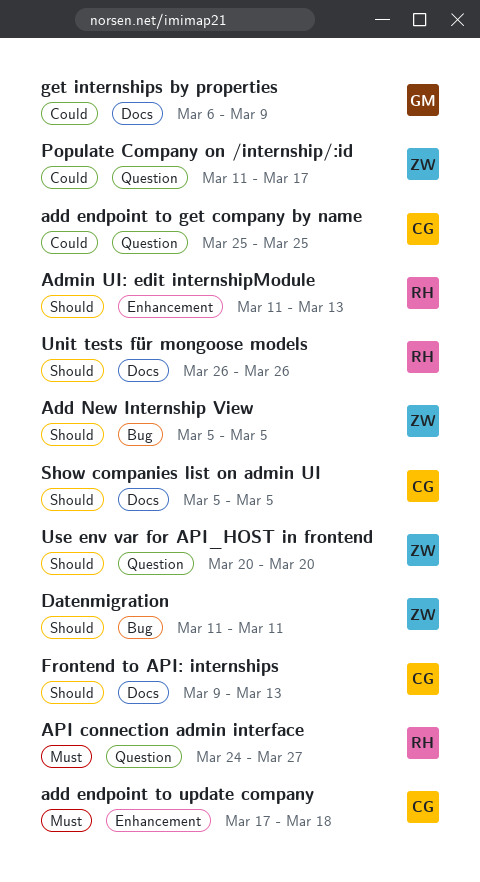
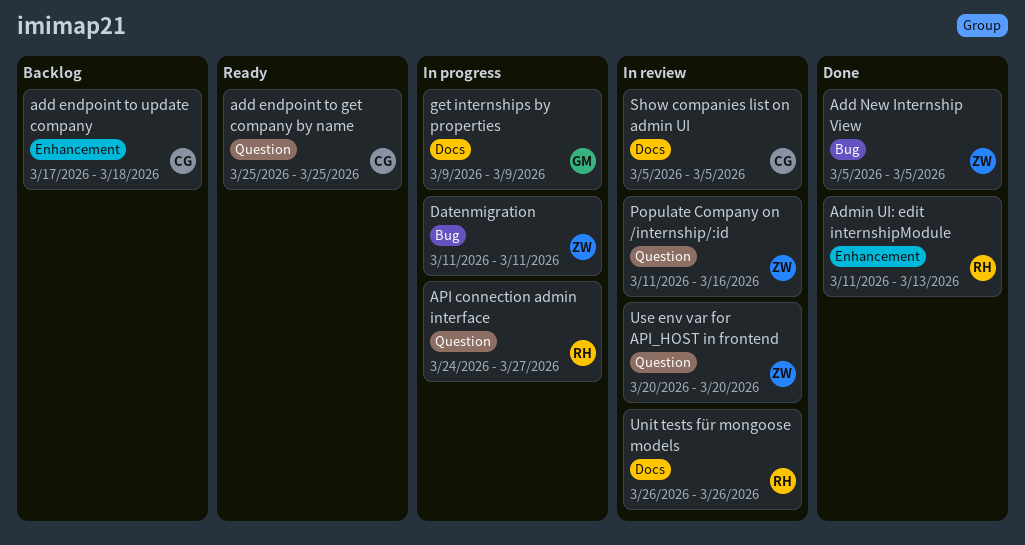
Frontend to API: internships: present -> none
get internships by properties, start: Mar 6 -> Mar 9
Populate Company on /internship/:id, due: Mar 17 -> Mar 16

